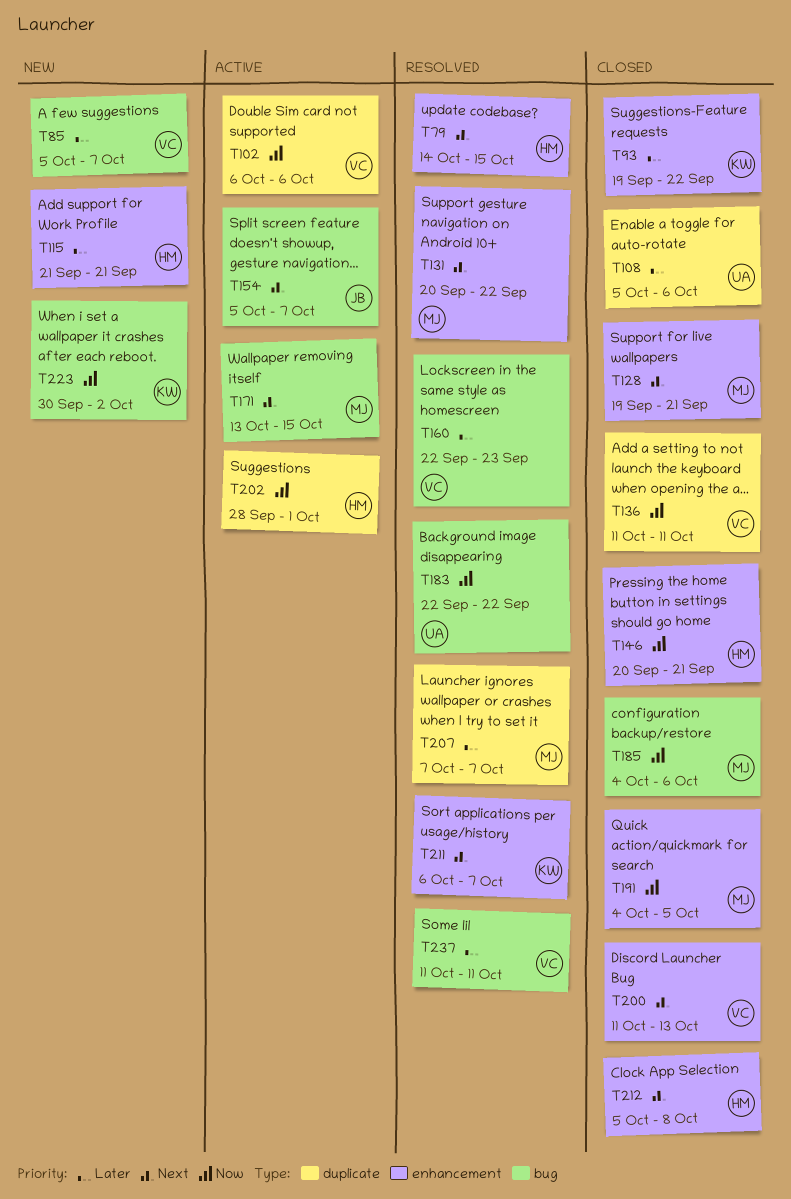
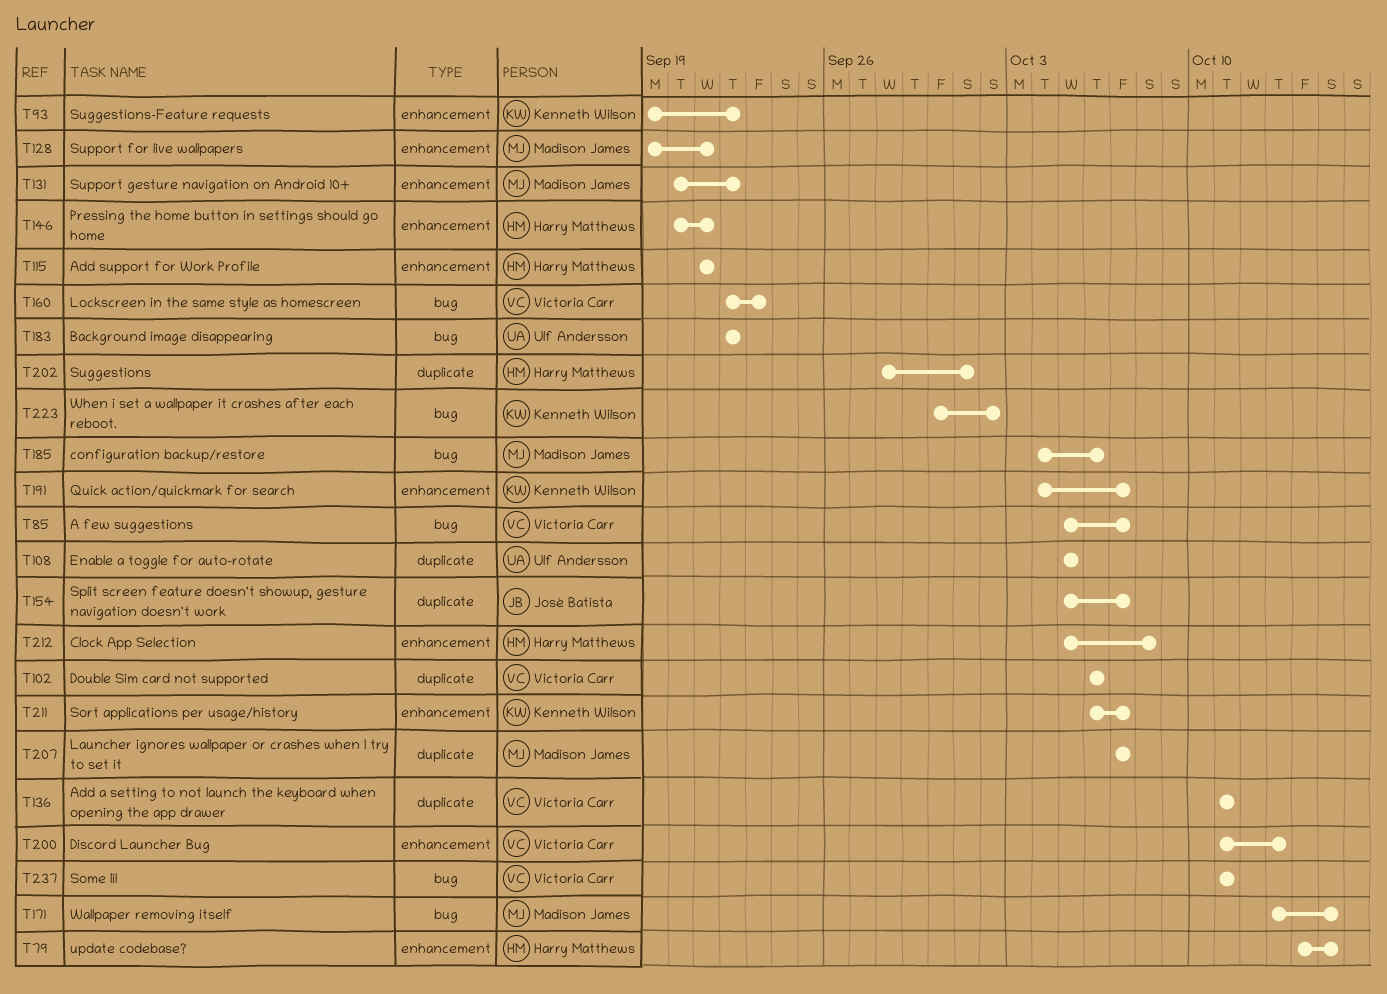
T108, due: Oct 6 -> Oct 5
T154, label: bug -> duplicate
T191, owner: Madison James -> Kenneth Wilson
T191, due: Oct 5 -> Oct 7

